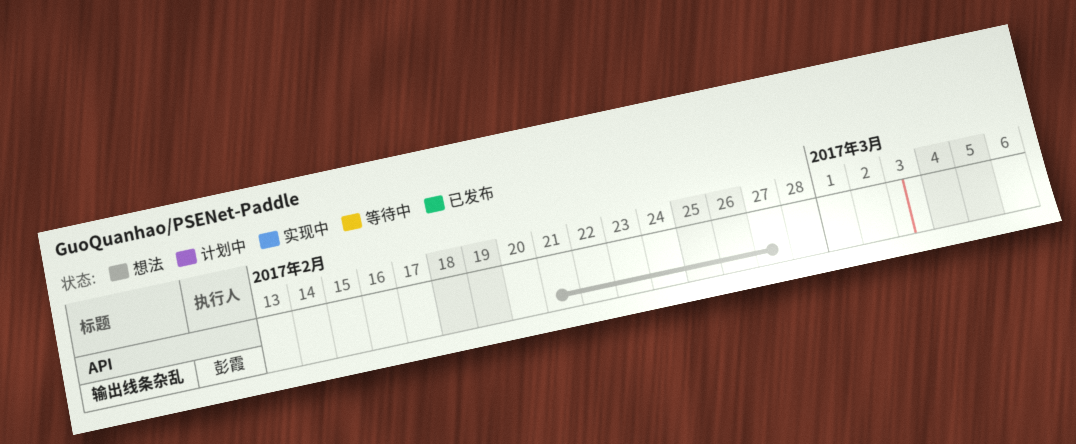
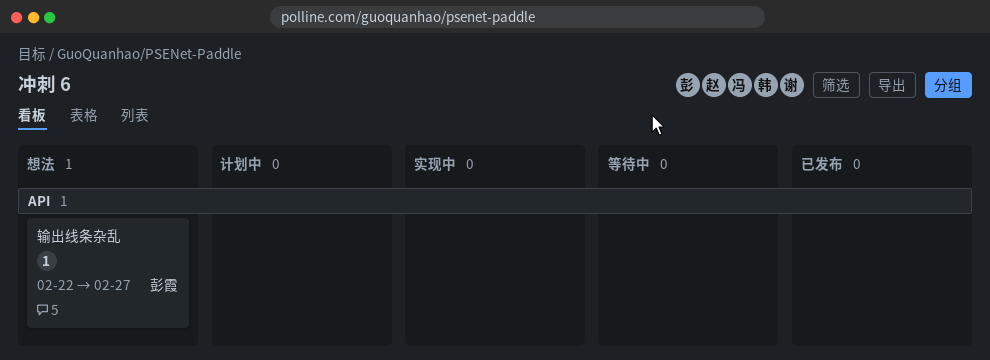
输出线条杂乱, start: Feb 21 -> Feb 22

